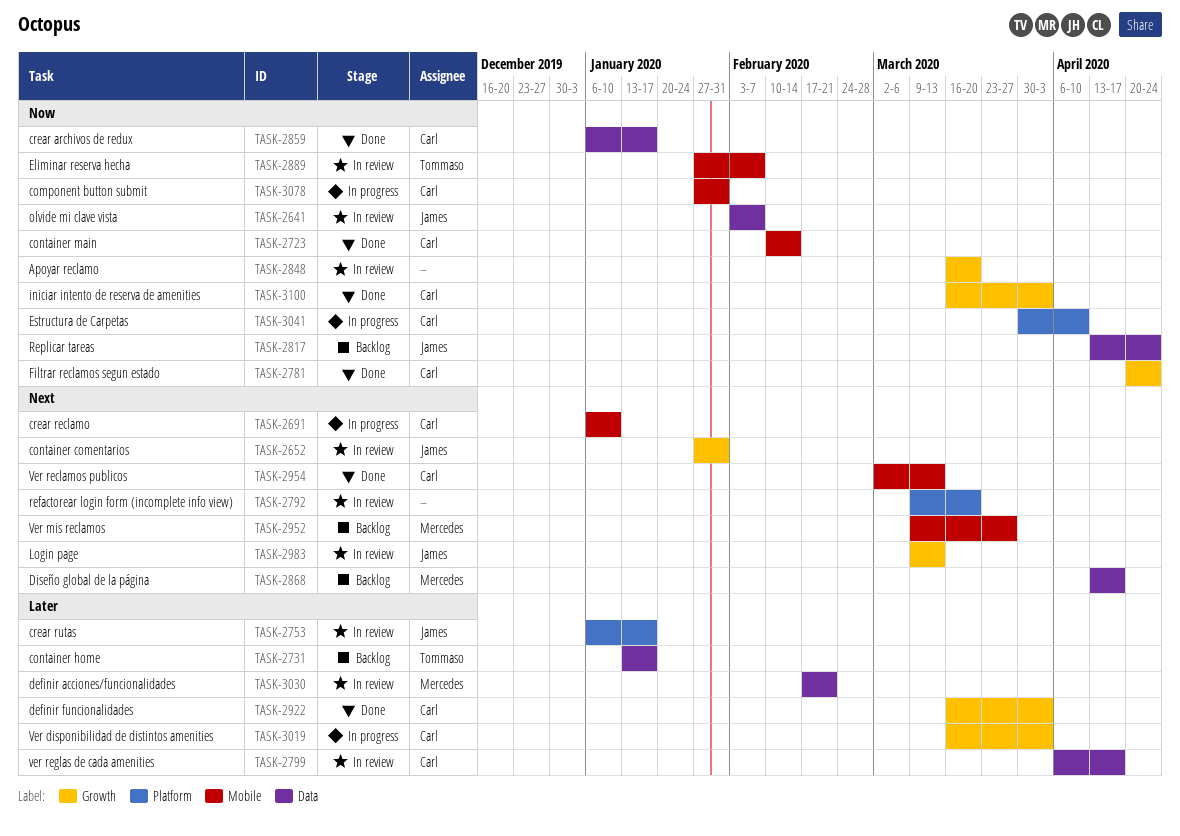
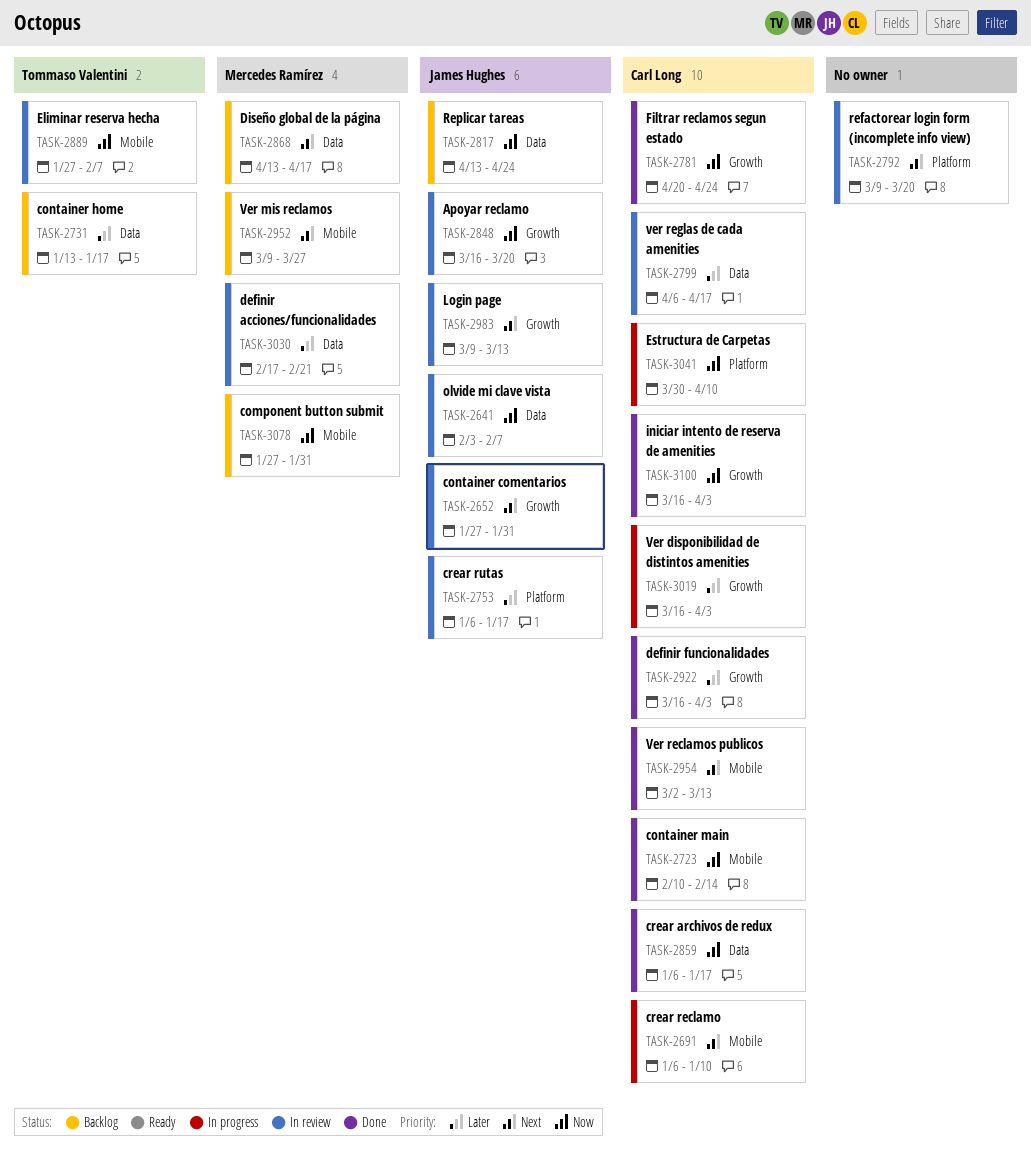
TASK-2848, owner: none -> James Hughes
TASK-3078, status: In progress -> Backlog
TASK-3078, owner: Carl Long -> Mercedes Ramírez

